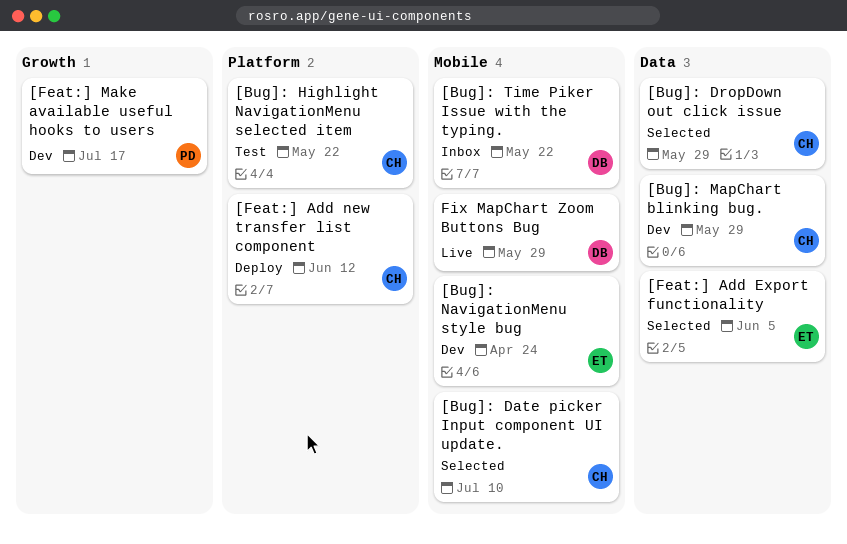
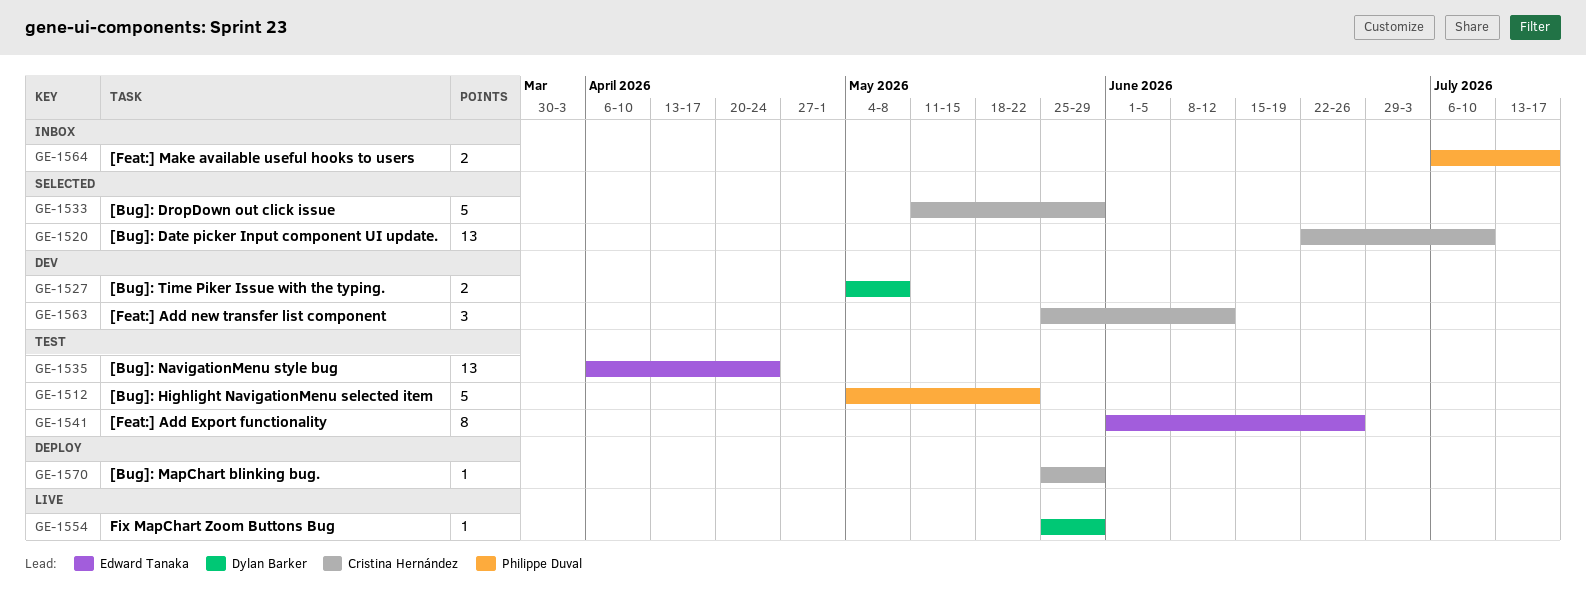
[Bug]: Highlight NavigationMenu selected item, owner: Cristina Hernández -> Philippe Duval
[Bug]: MapChart blinking bug., status: Dev -> Deploy
[Bug]: NavigationMenu style bug, status: Dev -> Test
[Bug]: Time Piker Issue with the typing., status: Inbox -> Dev
[Bug]: Time Piker Issue with the typing., due: May 22 -> May 8
[Feat:] Add Export functionality, status: Selected -> Test
[Feat:] Add Export functionality, due: Jun 5 -> Jun 26
[Feat:] Add new transfer list component, status: Deploy -> Dev
[Feat:] Make available useful hooks to users, status: Dev -> Inbox

